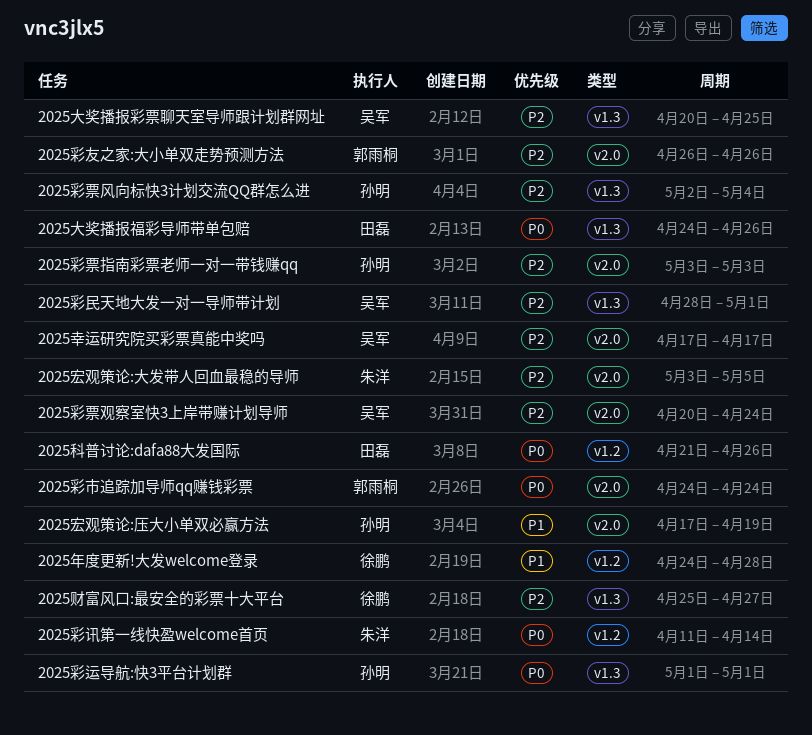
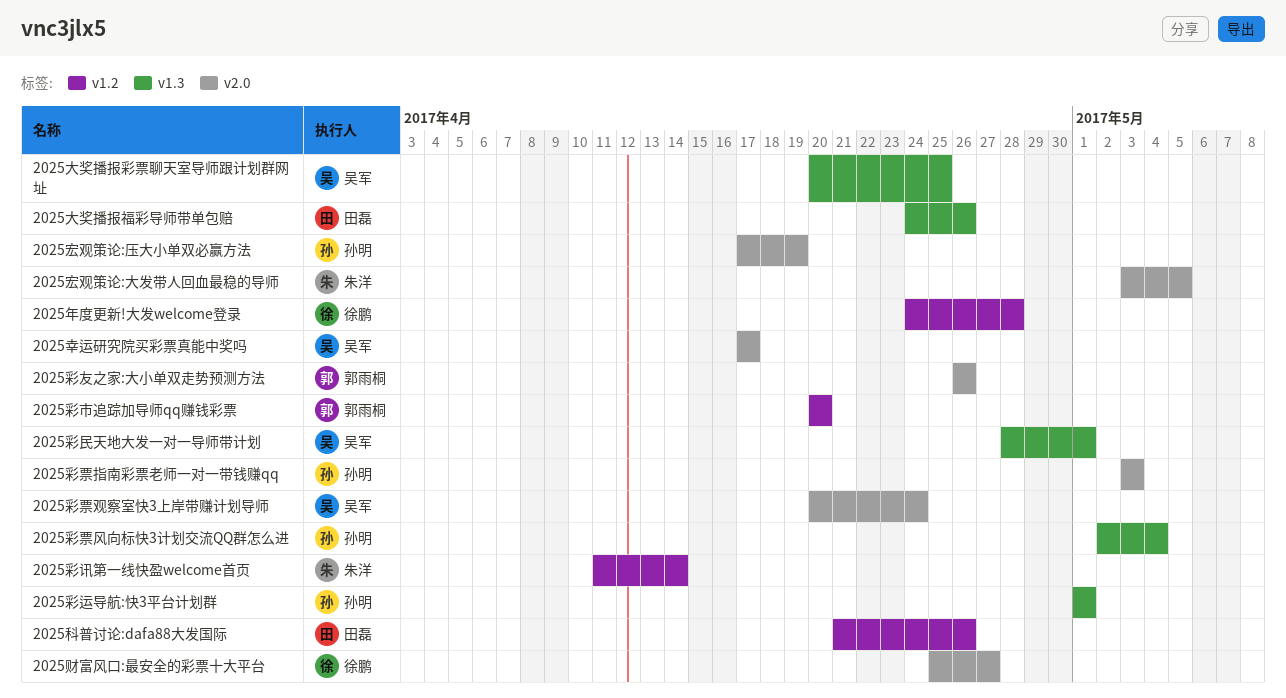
2025彩市追踪加导师qq赚钱彩票, label: v2.0 -> v1.2
2025彩市追踪加导师qq赚钱彩票, start: Apr 24 -> Apr 20
2025彩市追踪加导师qq赚钱彩票, due: Apr 24 -> Apr 20
2025财富风口:最安全的彩票十大平台, label: v1.3 -> v2.0

